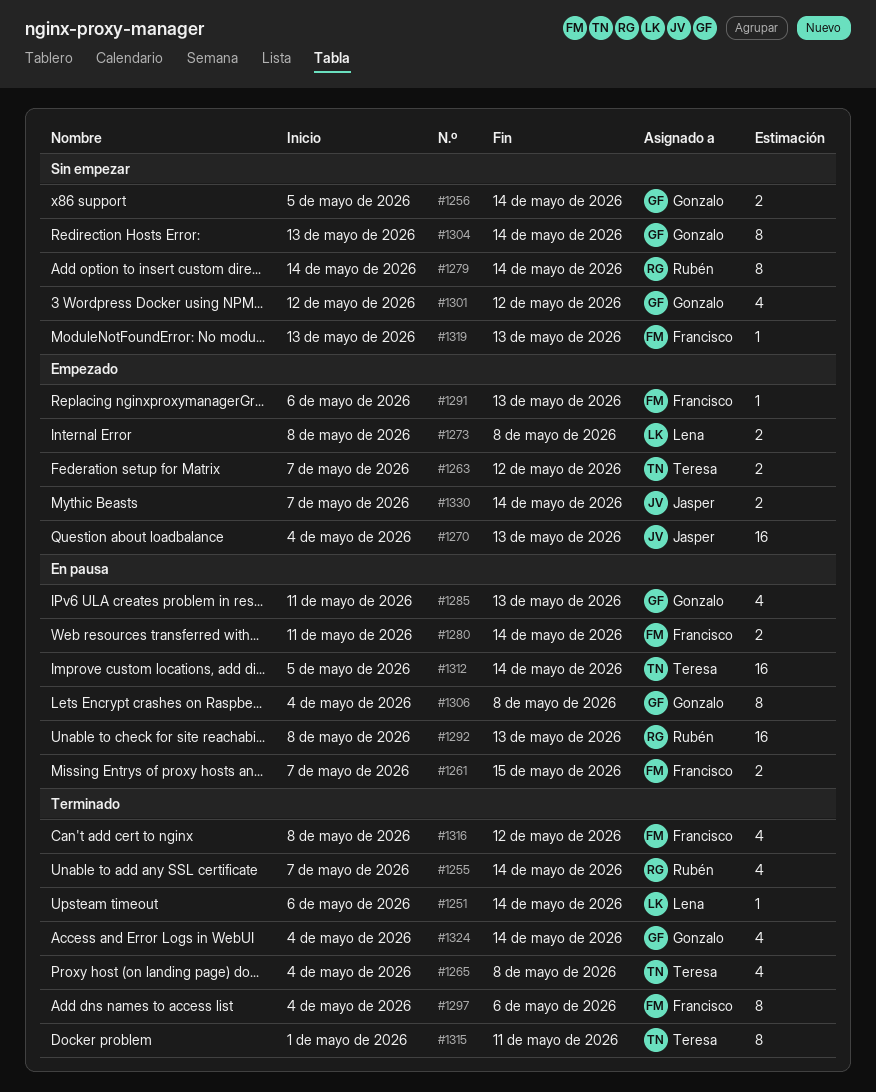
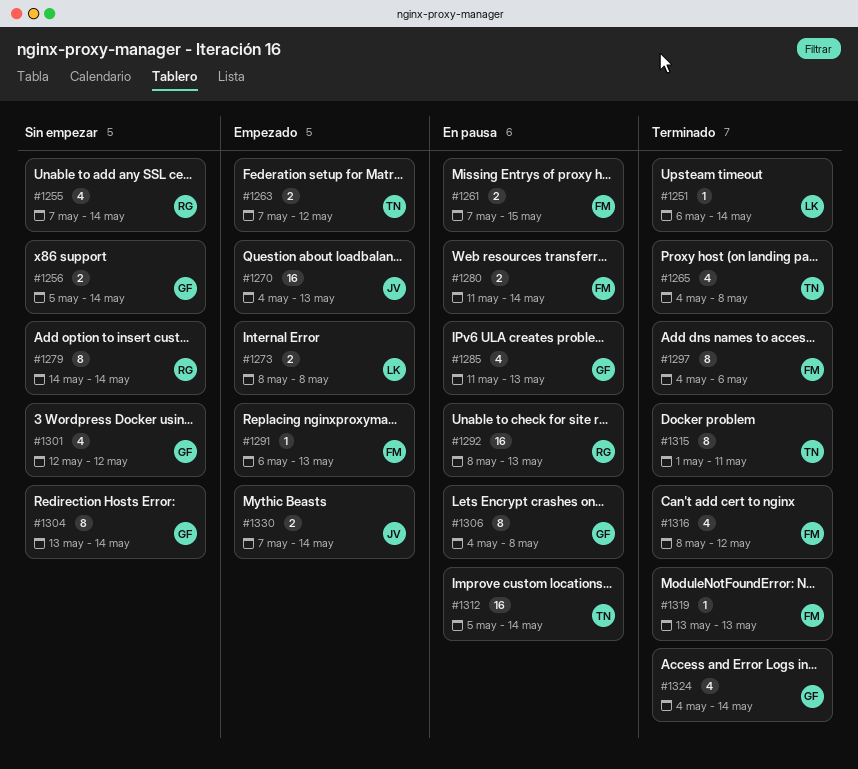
#1255, status: Terminado -> Sin empezar
#1319, status: Sin empezar -> Terminado

